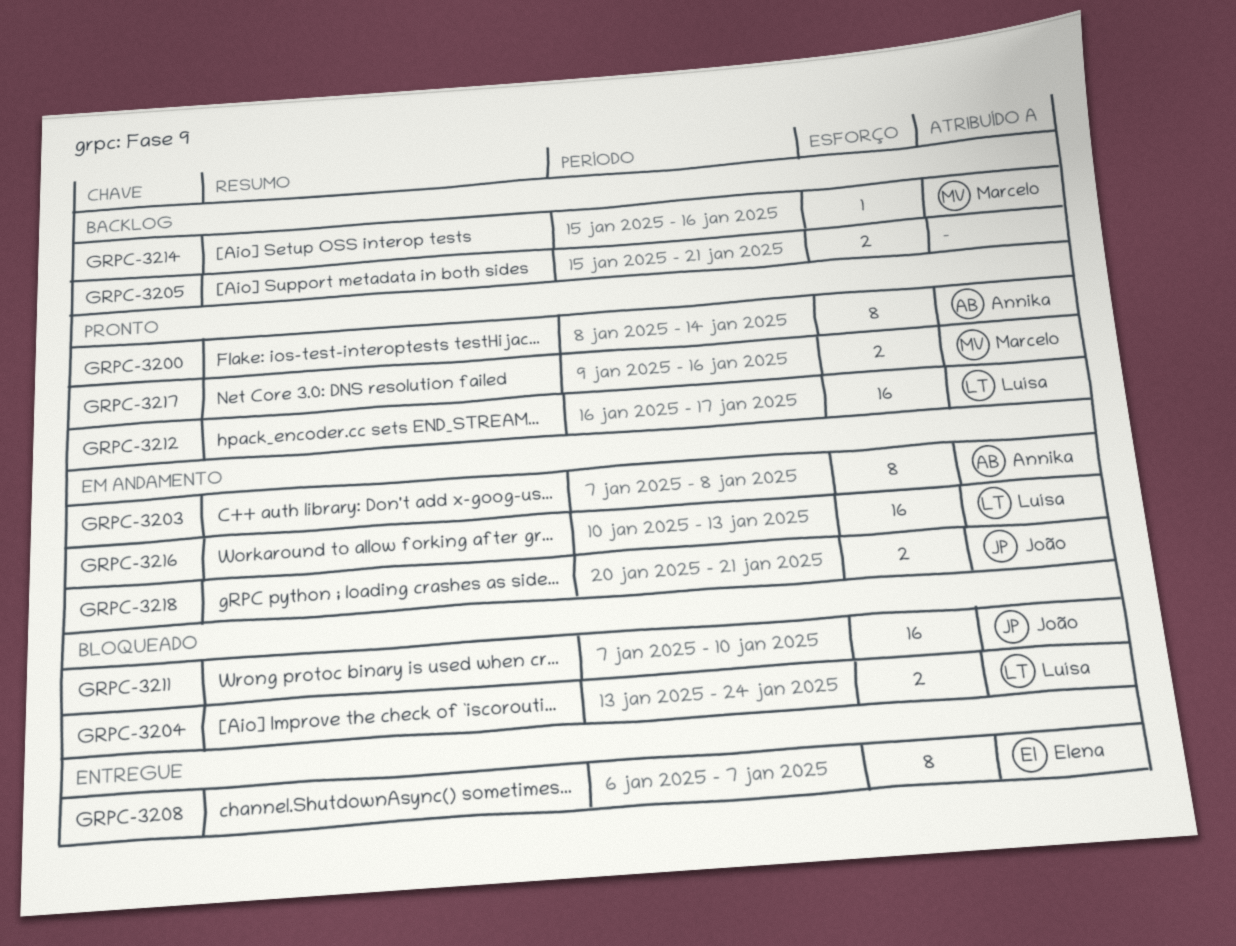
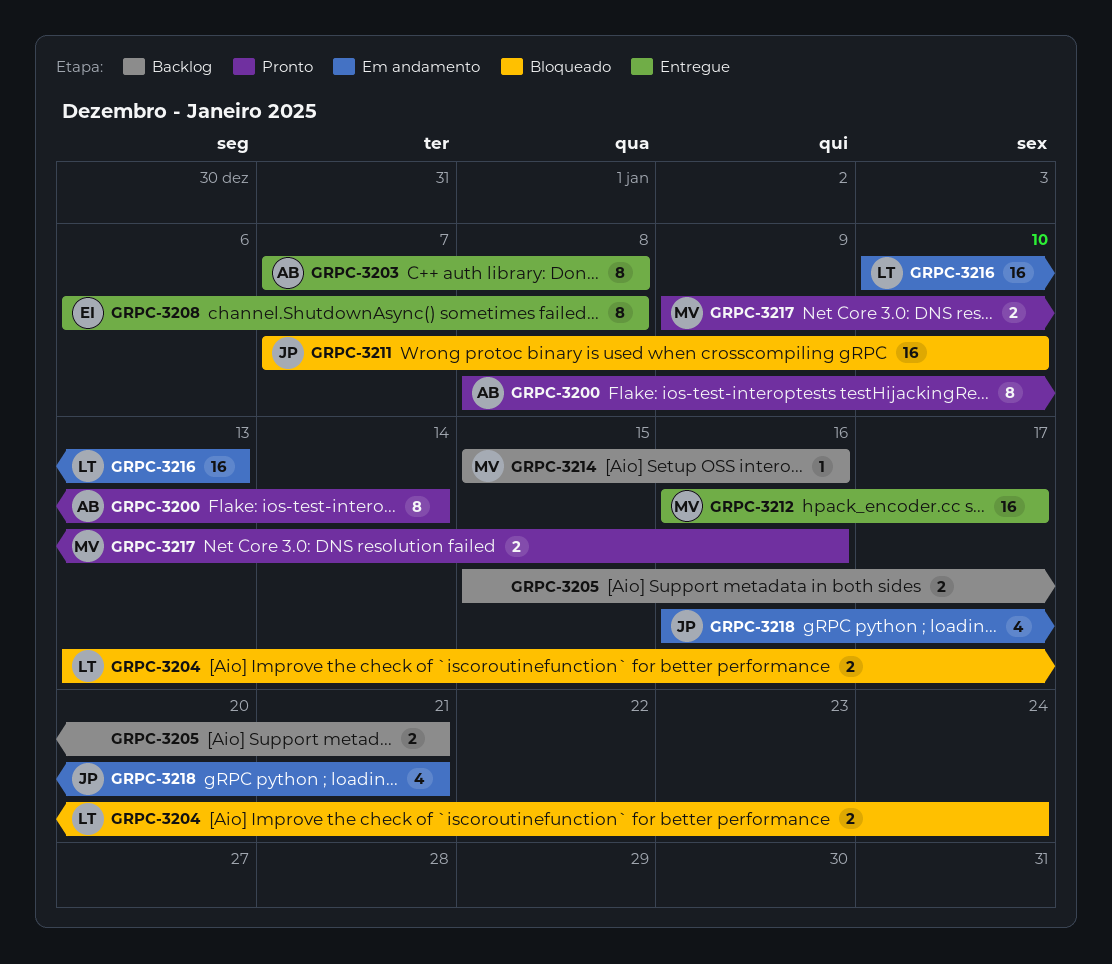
GRPC-3203, status: Em andamento -> Entregue
GRPC-3208, due: Jan 7 -> Jan 8
GRPC-3212, status: Pronto -> Entregue
GRPC-3212, owner: Luísa -> Marcelo
GRPC-3218, estimate: 2 -> 4
GRPC-3218, start: Jan 20 -> Jan 16

